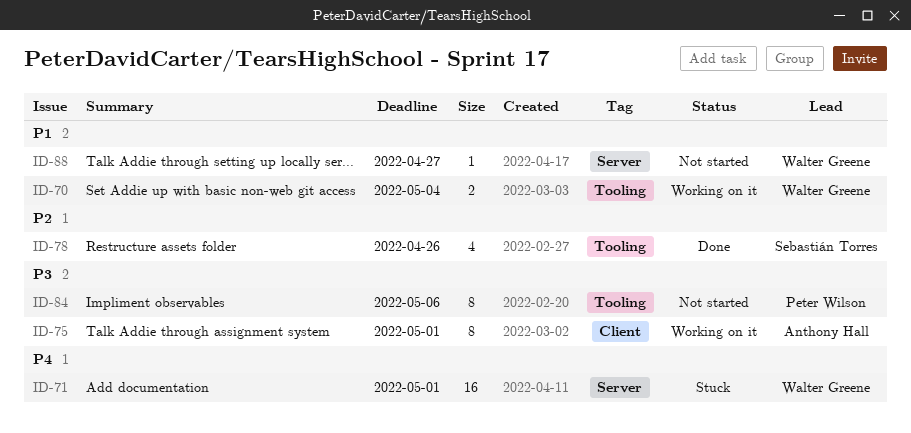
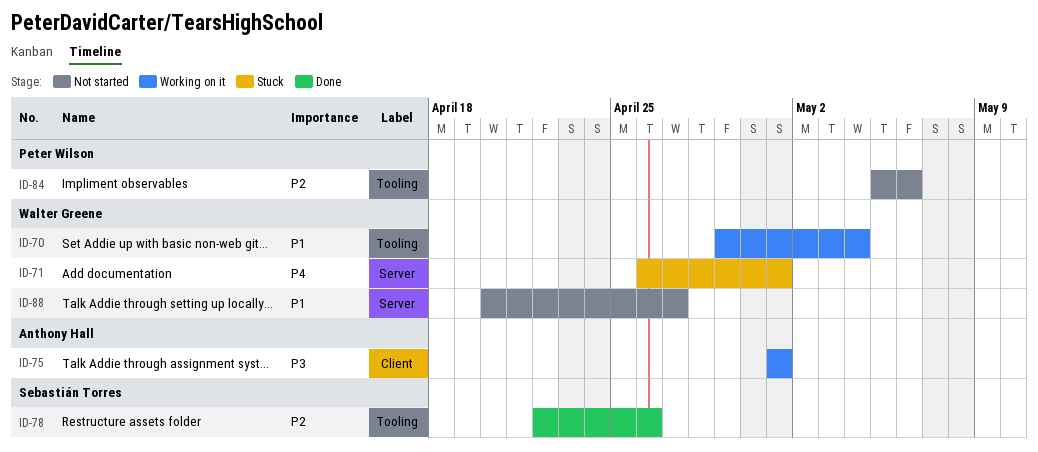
ID-84, priority: P3 -> P2

